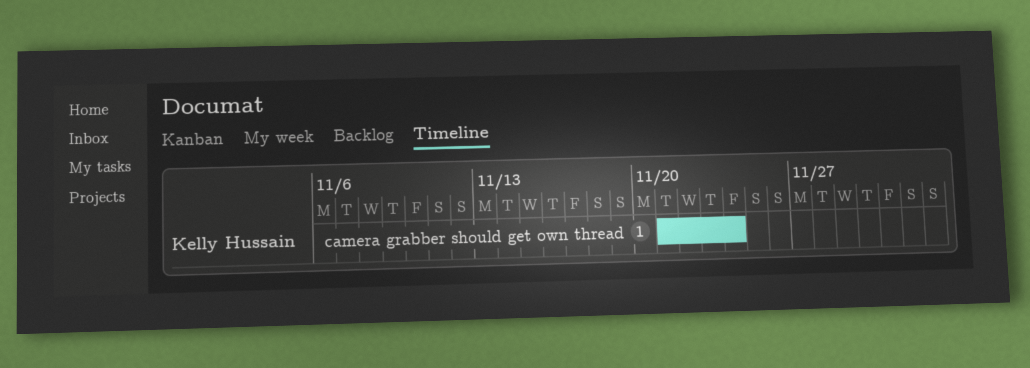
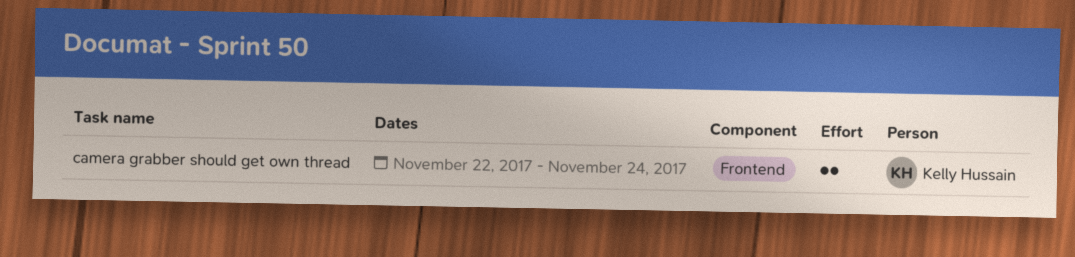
camera grabber should get own thread, estimate: 1 -> 2
camera grabber should get own thread, start: Nov 21 -> Nov 22

